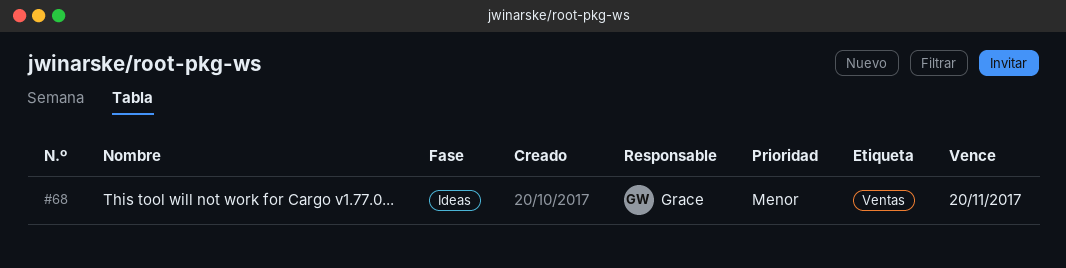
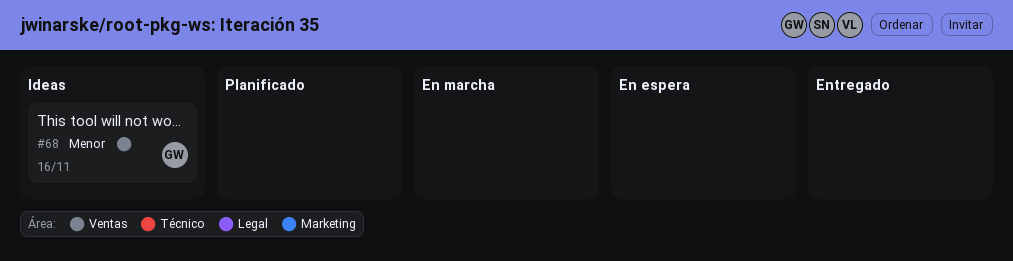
#68, due: Nov 20 -> Nov 16

